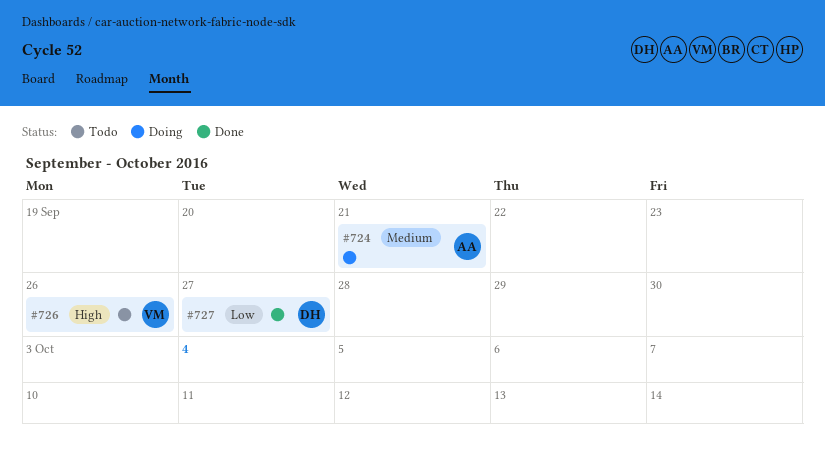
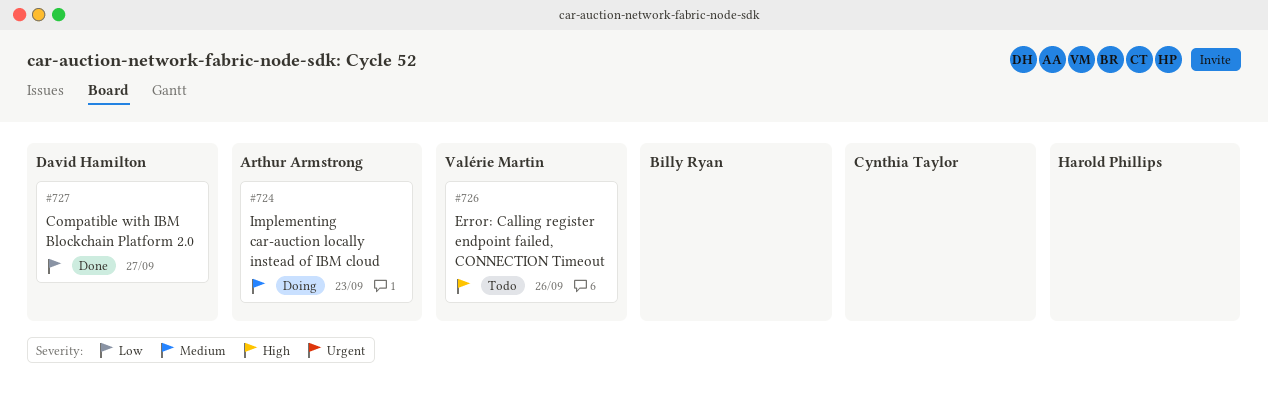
#724, due: Sep 21 -> Sep 23

